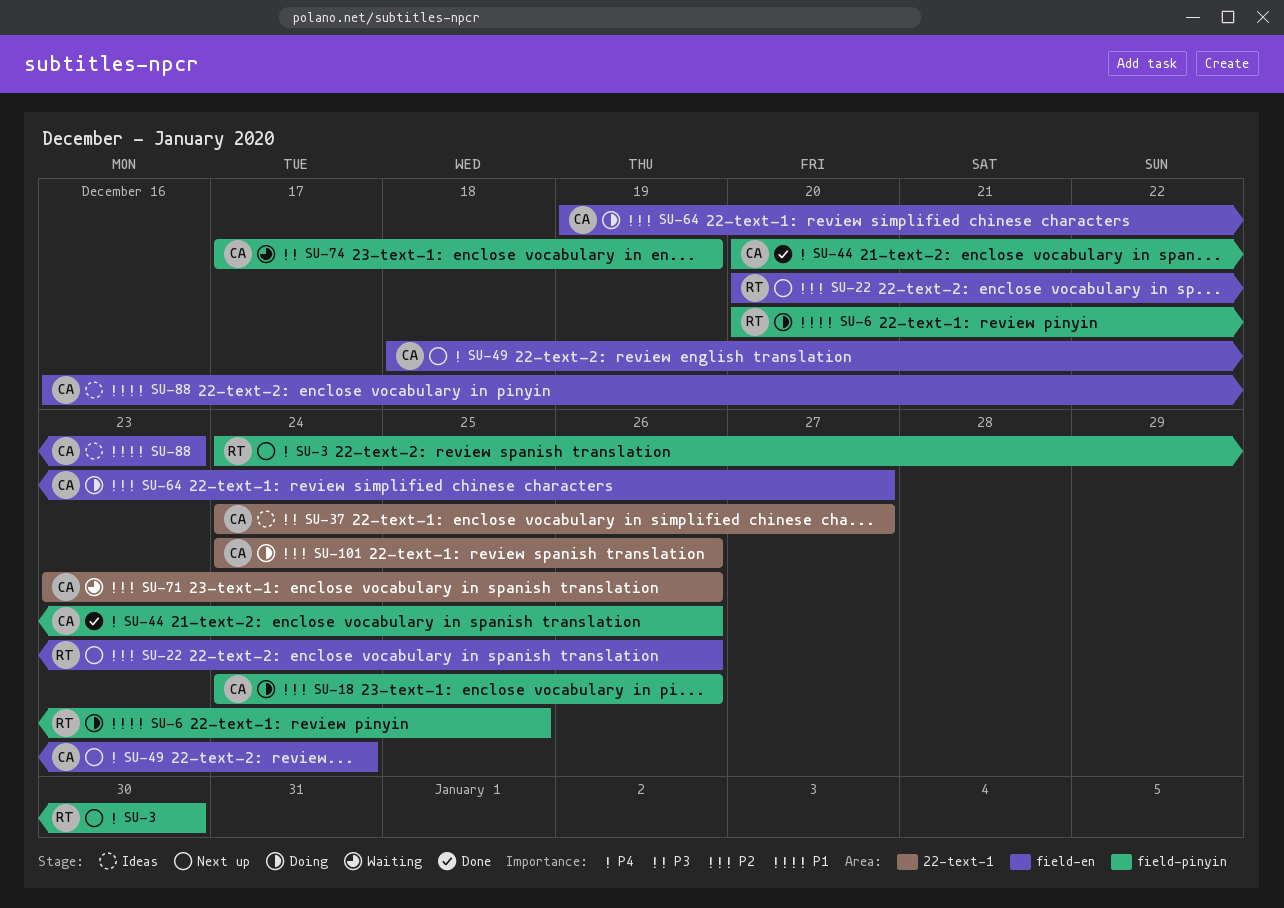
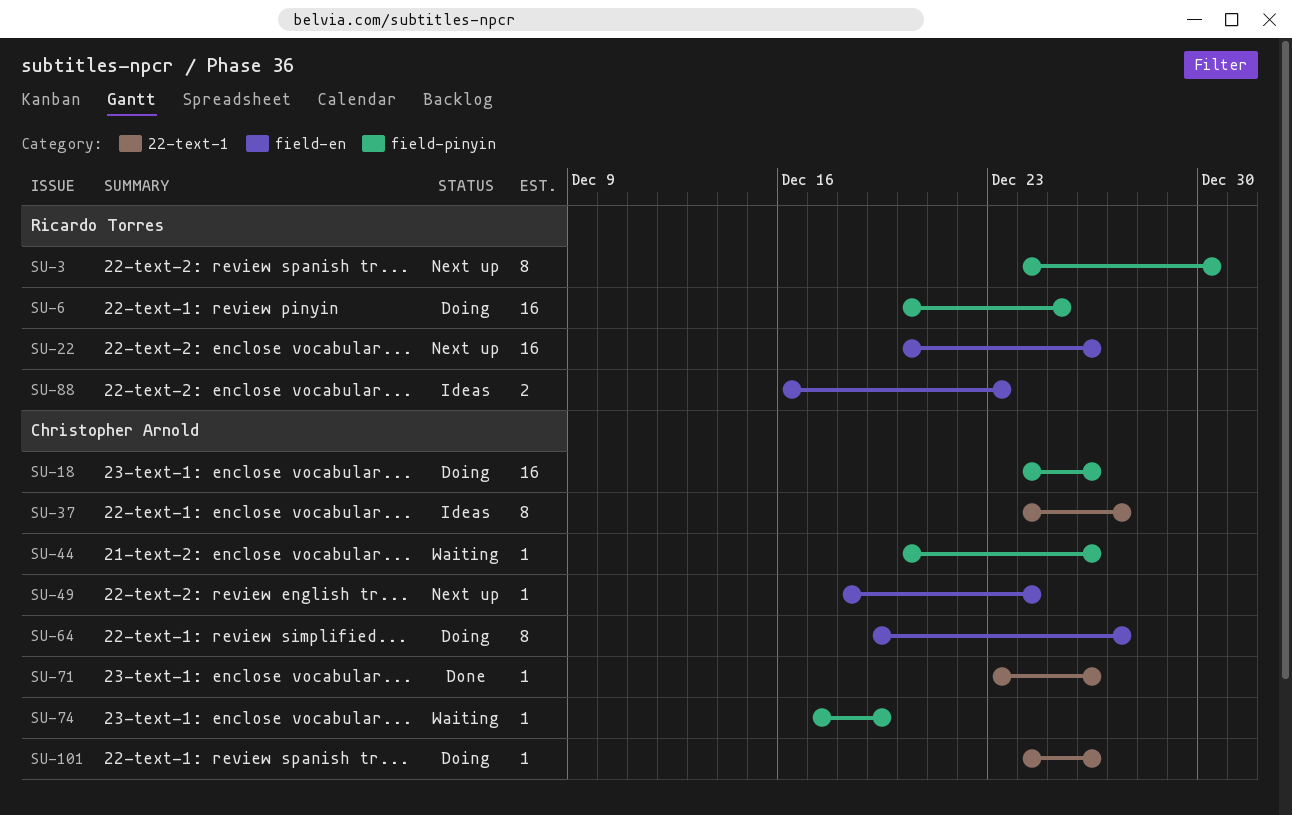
SU-44, status: Done -> Waiting
SU-71, status: Waiting -> Done
SU-88, owner: Christopher Arnold -> Ricardo Torres

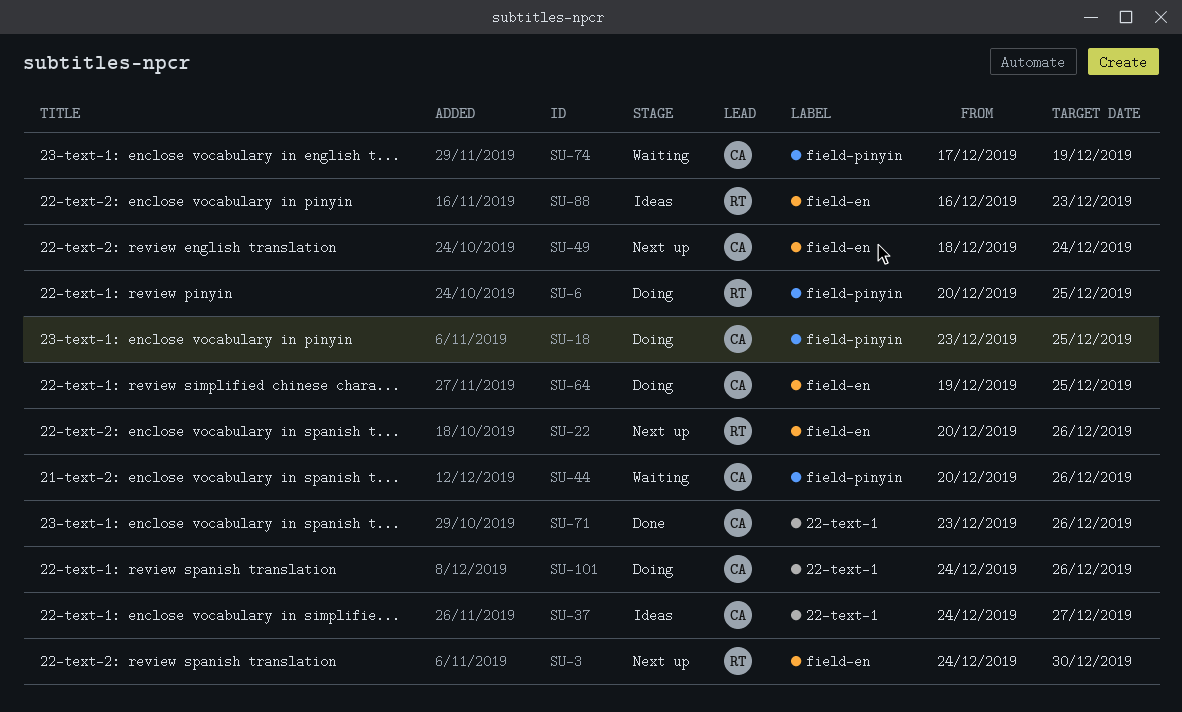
SU-3, label: field-pinyin -> field-en
SU-18, start: Dec 24 -> Dec 23
SU-18, due: Dec 26 -> Dec 25
SU-64, due: Dec 27 -> Dec 25

